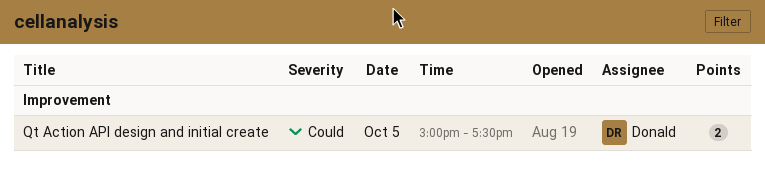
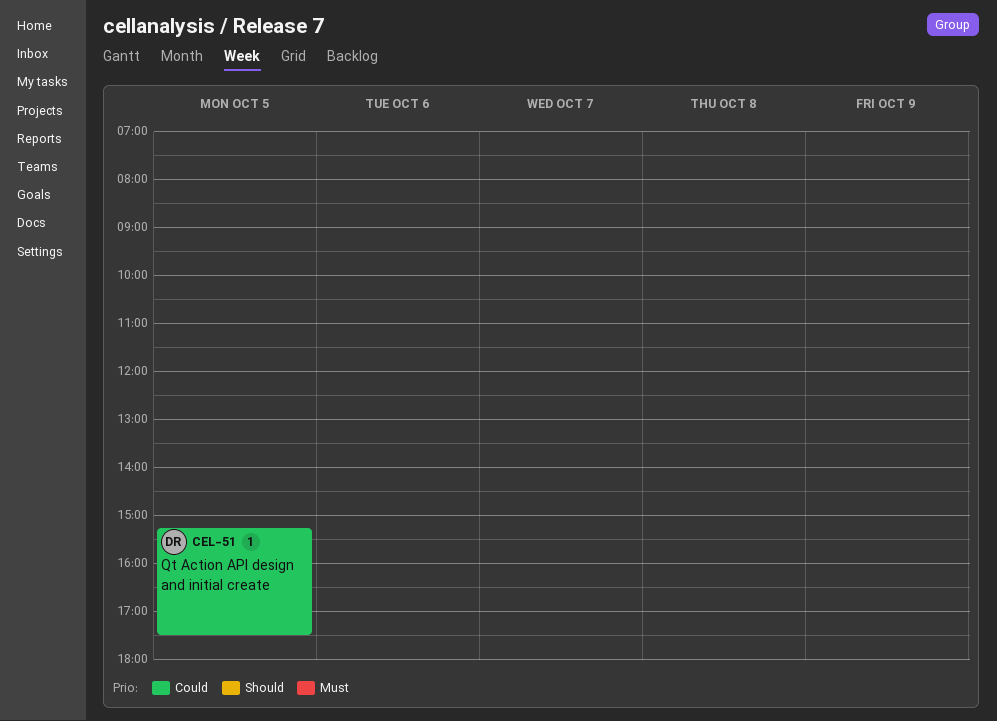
Qt Action API design and initial create, estimate: 2 -> 1
Qt Action API design and initial create, begins: 15:00 -> 15:15

